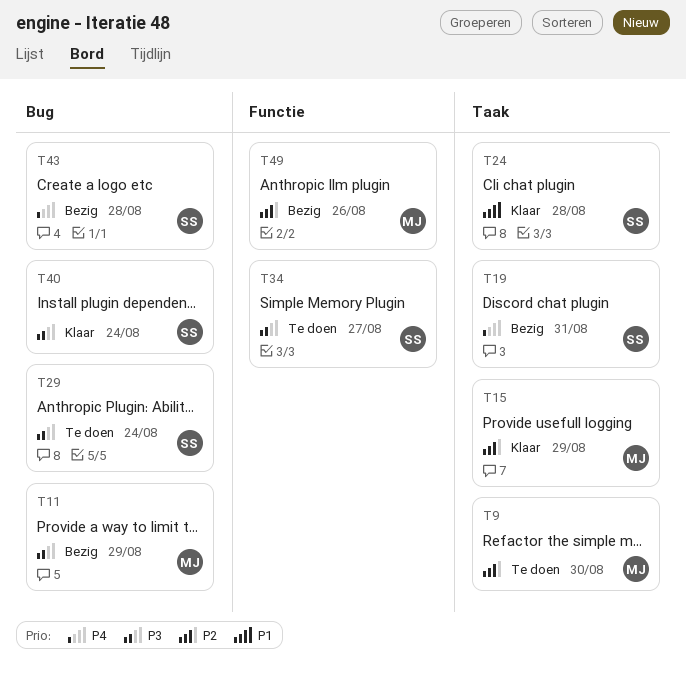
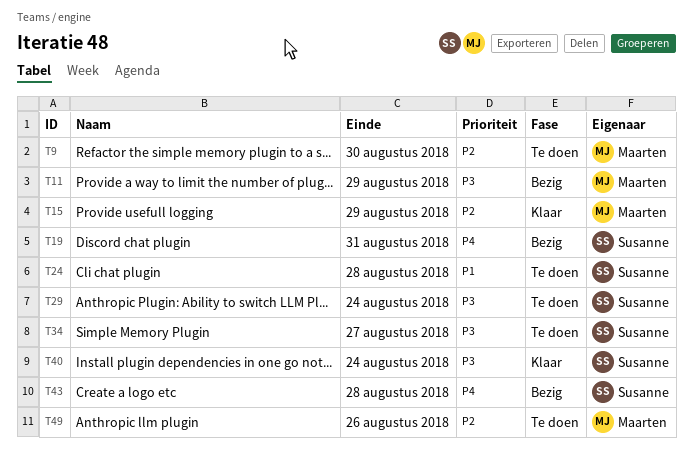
T24, status: Klaar -> Te doen
T49, status: Bezig -> Te doen

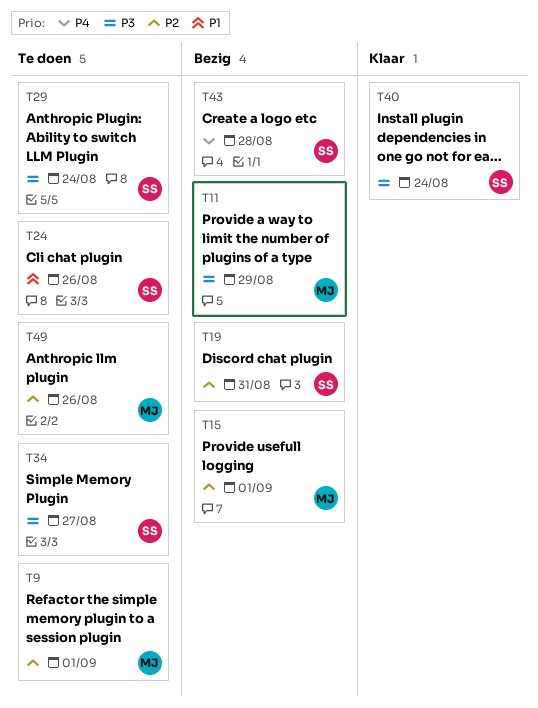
T9, due: Aug 30 -> Sep 1
T15, status: Klaar -> Bezig
T15, due: Aug 29 -> Sep 1
T19, priority: P4 -> P2
T24, due: Aug 28 -> Aug 26

